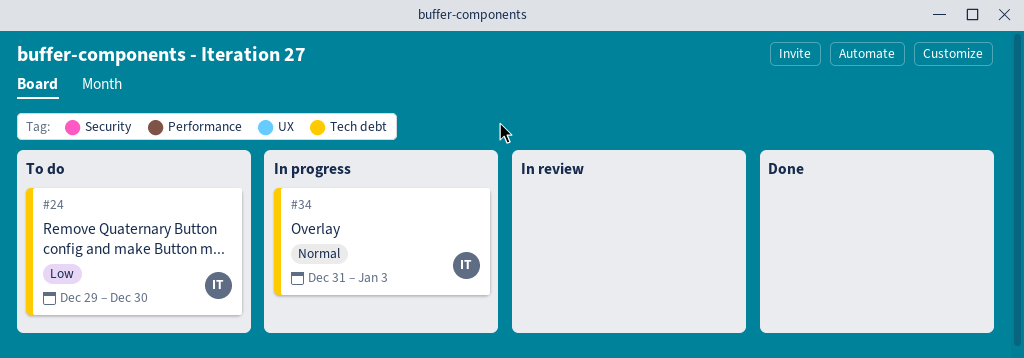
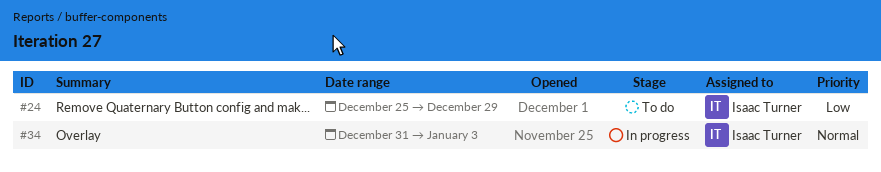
#24, start: Dec 29 -> Dec 25
#24, due: Dec 30 -> Dec 29

